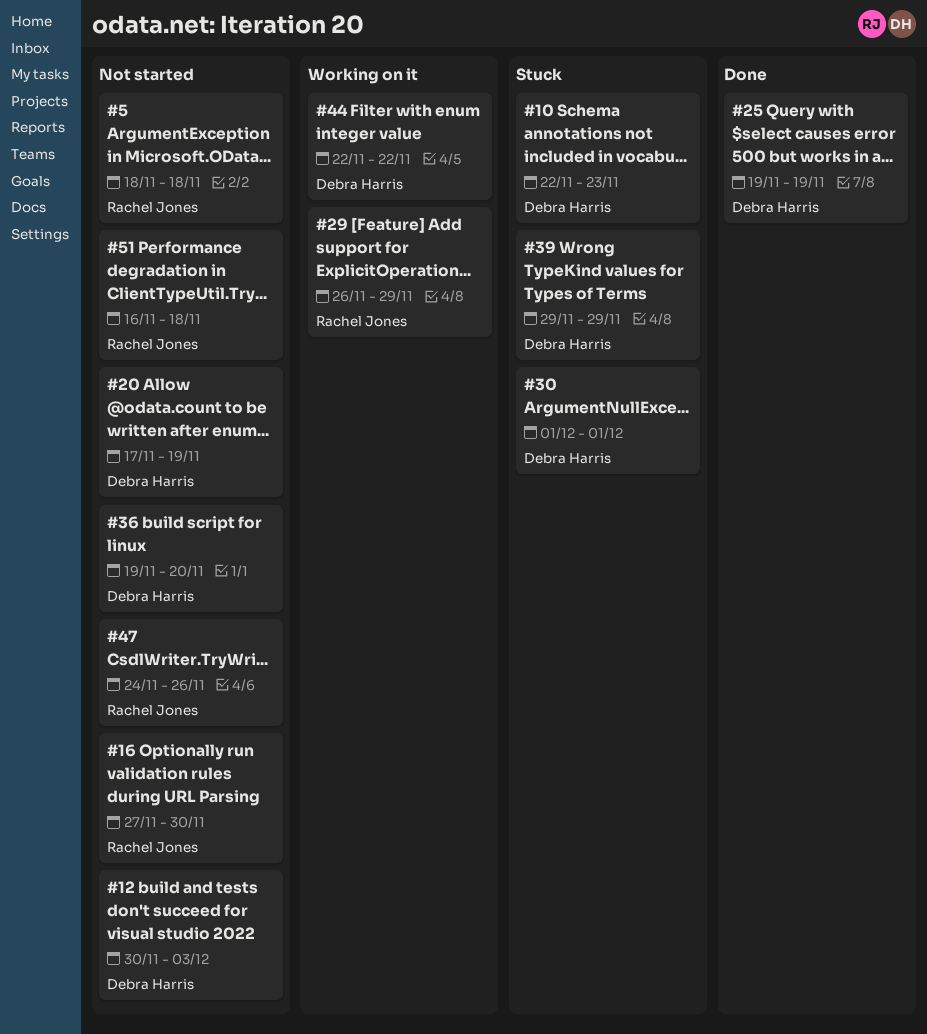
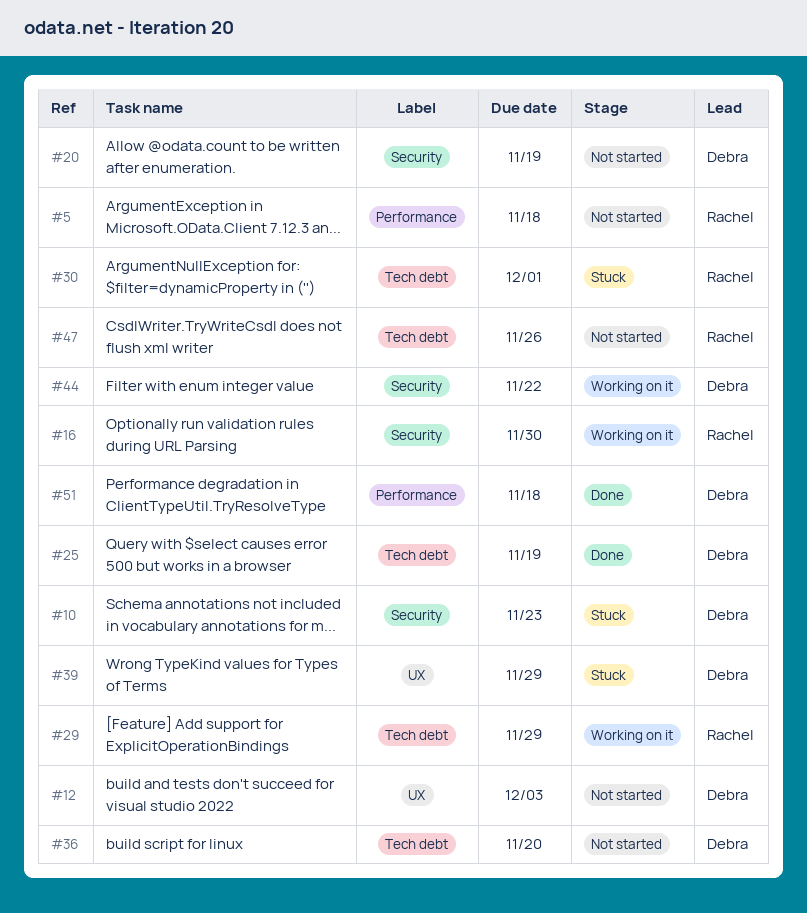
#16, status: Not started -> Working on it
#30, owner: Debra Harris -> Rachel Jones
#51, status: Not started -> Done
#51, owner: Rachel Jones -> Debra Harris

